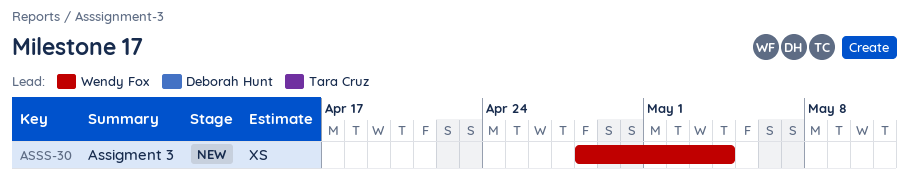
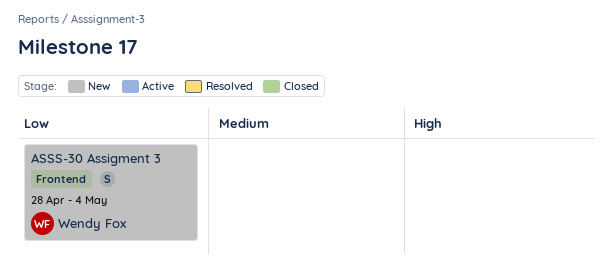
ASSS-30, estimate: XS -> S

